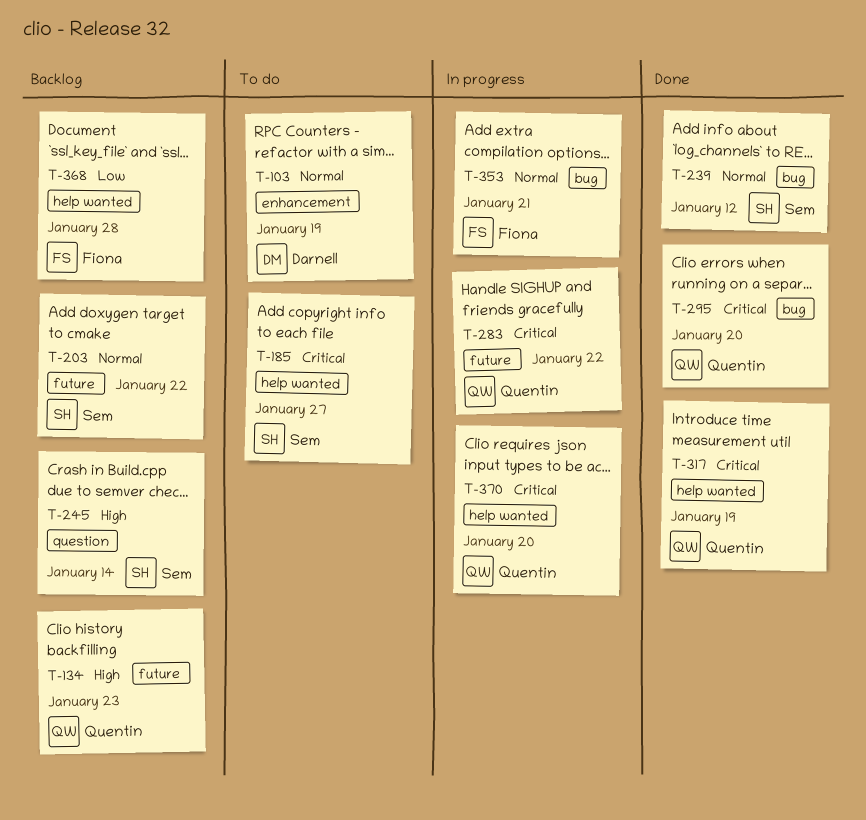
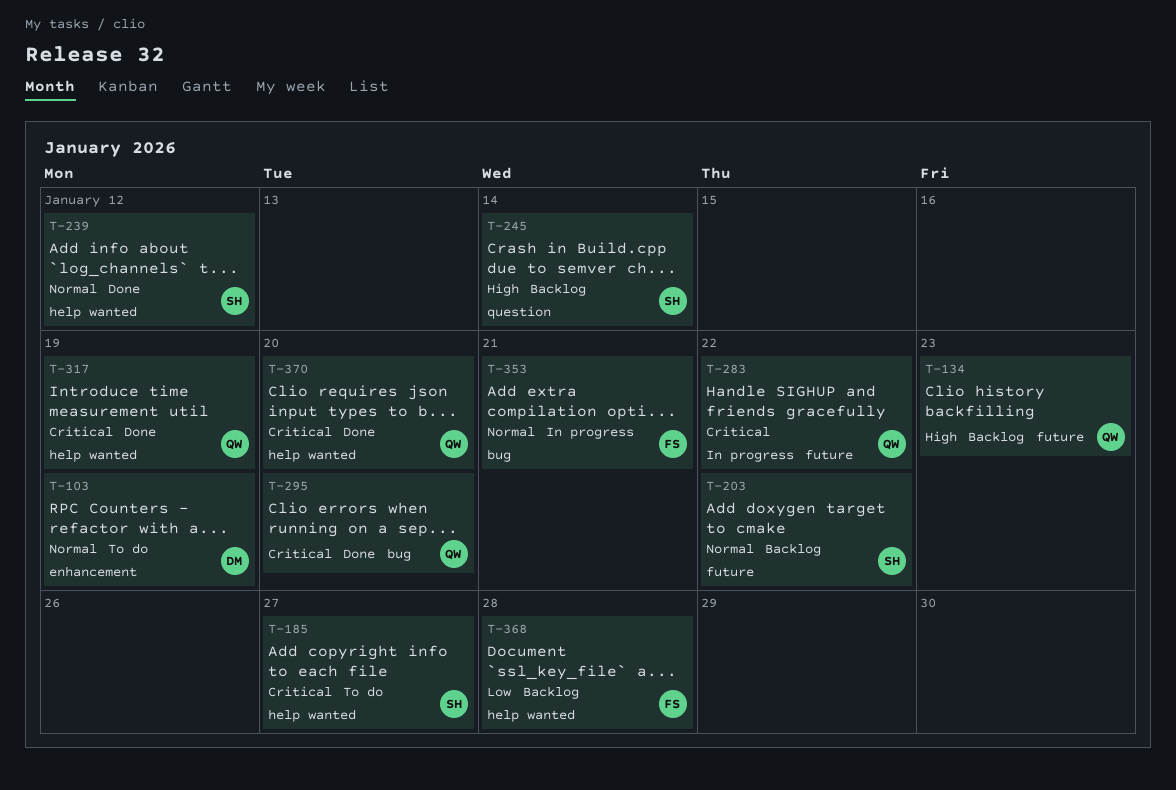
T-239, label: bug -> help wanted
T-370, status: In progress -> Done

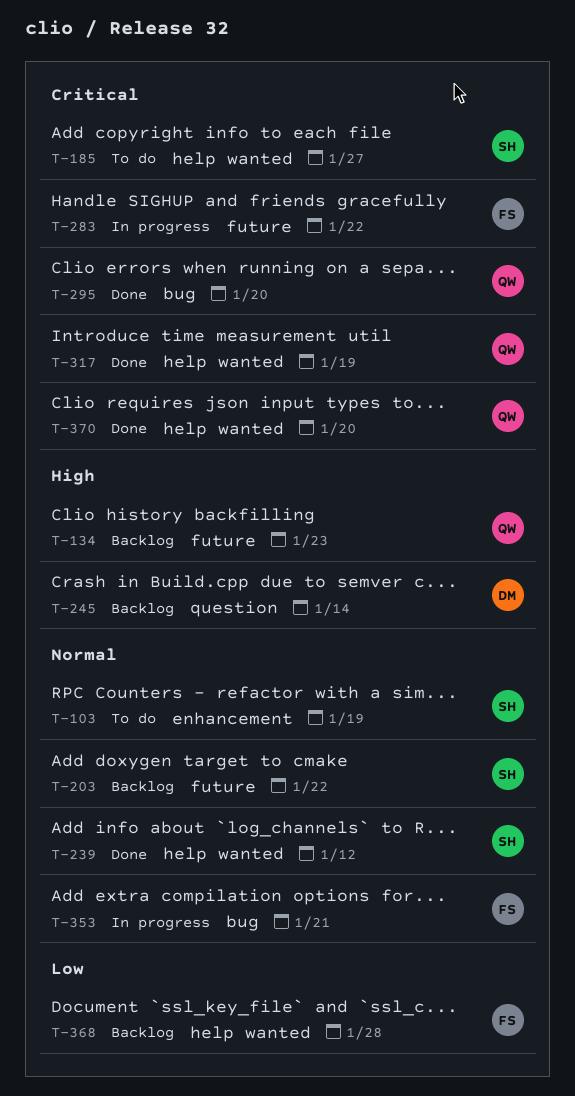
T-103, owner: DM -> SH
T-245, owner: SH -> DM
T-283, owner: QW -> FS

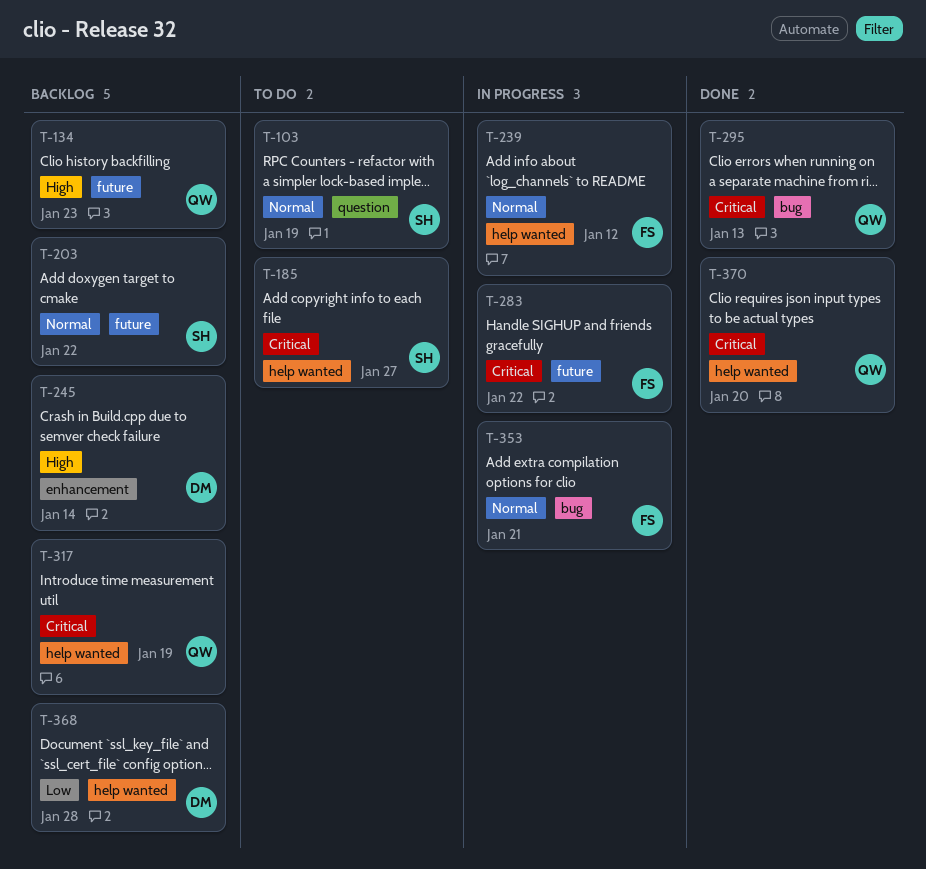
T-103, label: enhancement -> question
T-239, status: Done -> In progress
T-239, owner: SH -> FS
T-245, label: question -> enhancement
T-295, due: Jan 20 -> Jan 13
T-317, status: Done -> Backlog
T-368, owner: FS -> DM

